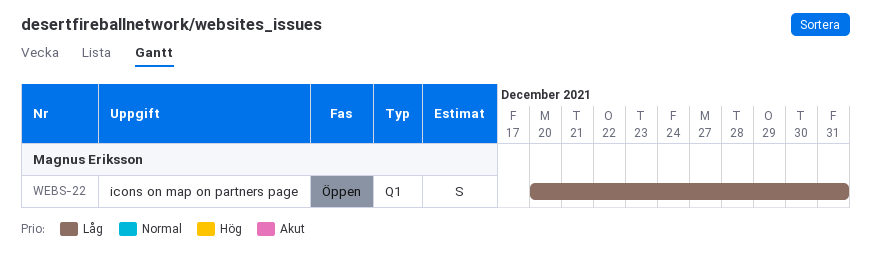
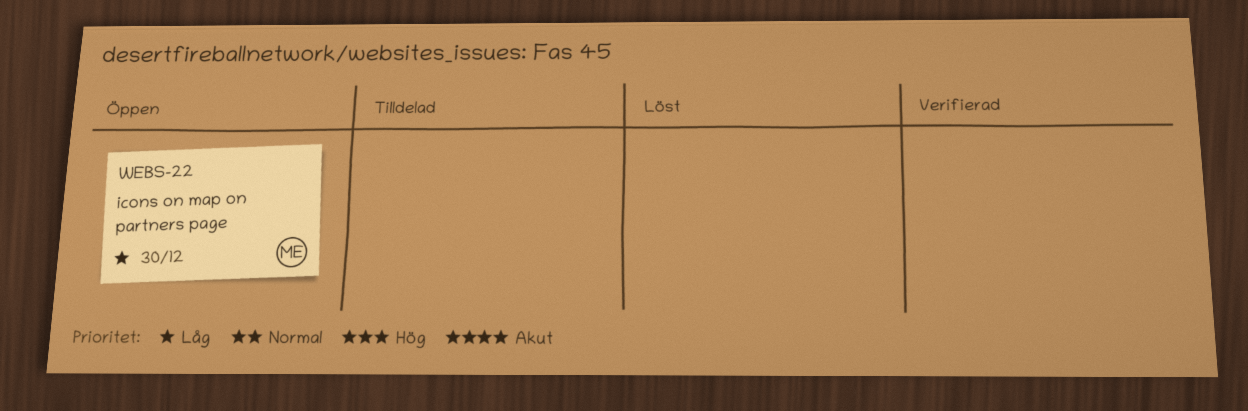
WEBS-22, due: Dec 31 -> Dec 30

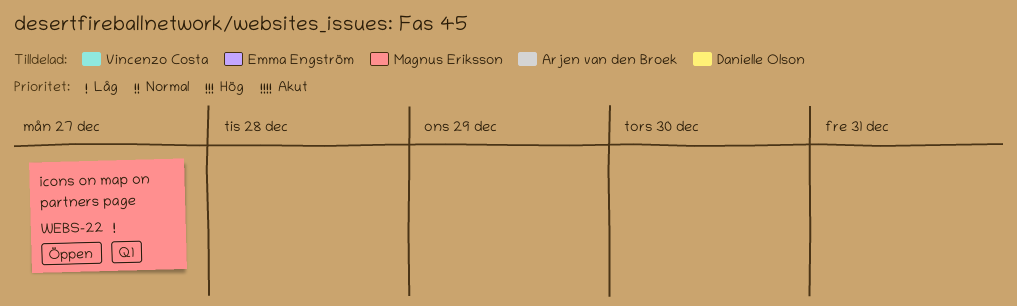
WEBS-22, due: Dec 30 -> Dec 27

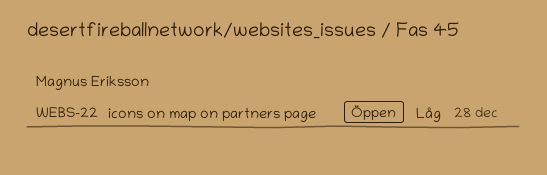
WEBS-22, due: Dec 27 -> Dec 28

